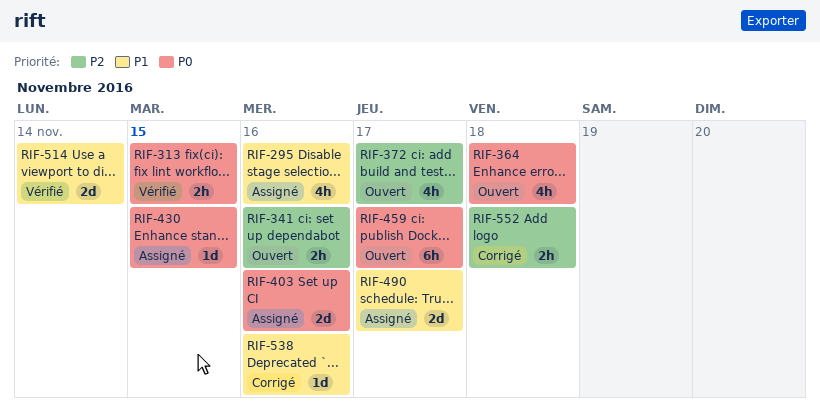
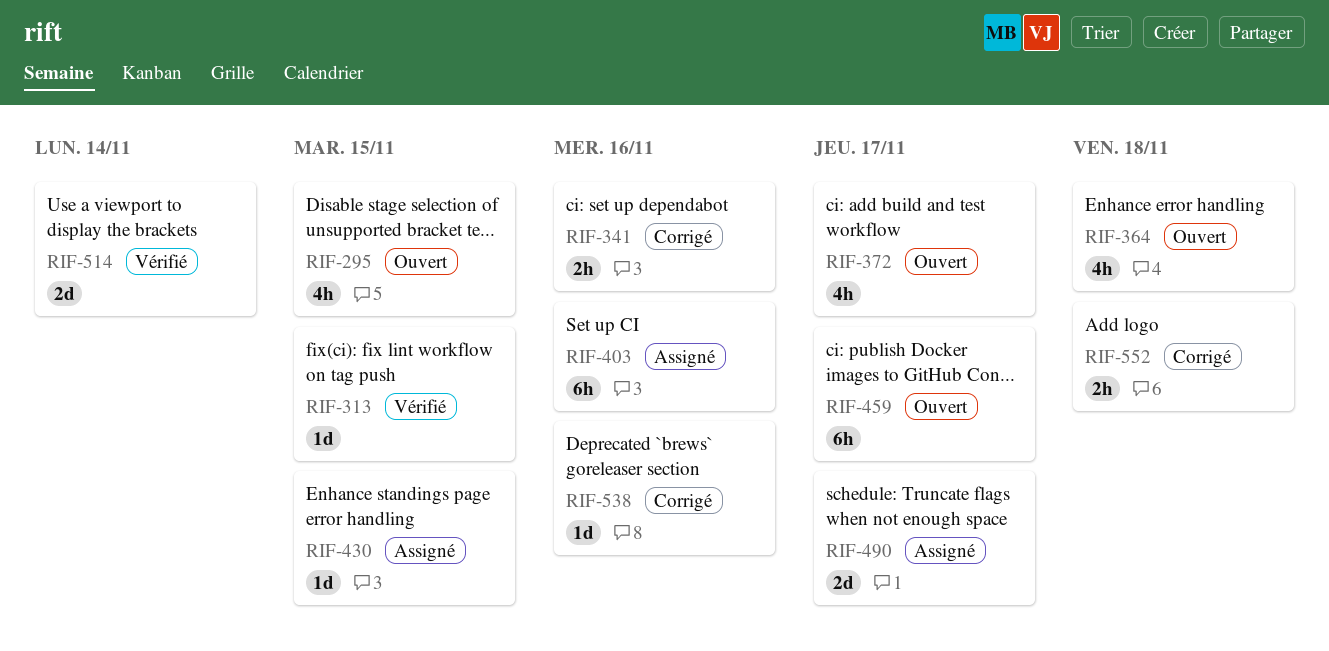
RIF-295, status: Assigné -> Ouvert
RIF-295, due: Nov 16 -> Nov 15
RIF-313, estimate: 2h -> 1d
RIF-341, status: Ouvert -> Corrigé
RIF-403, estimate: 2d -> 6h

